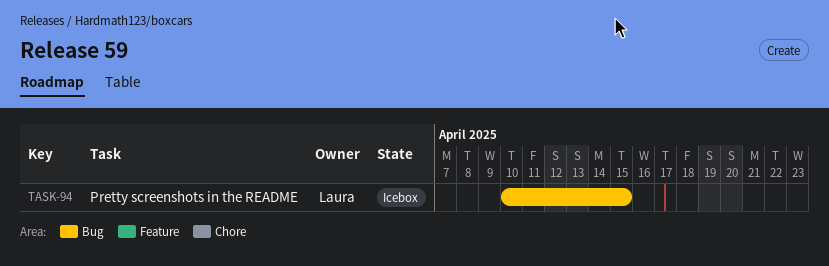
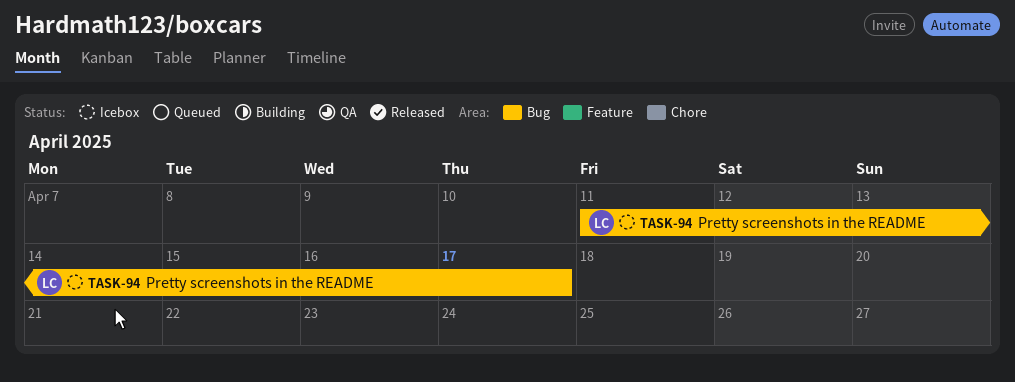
TASK-94, start: Apr 10 -> Apr 11
TASK-94, due: Apr 15 -> Apr 17

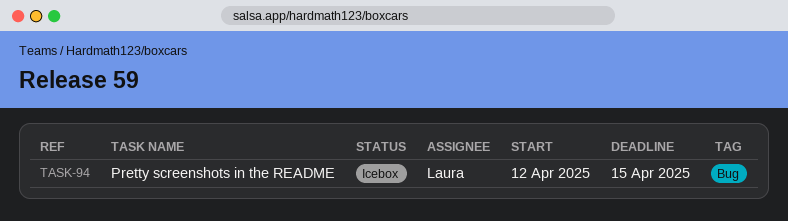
TASK-94, start: Apr 11 -> Apr 12
TASK-94, due: Apr 17 -> Apr 15

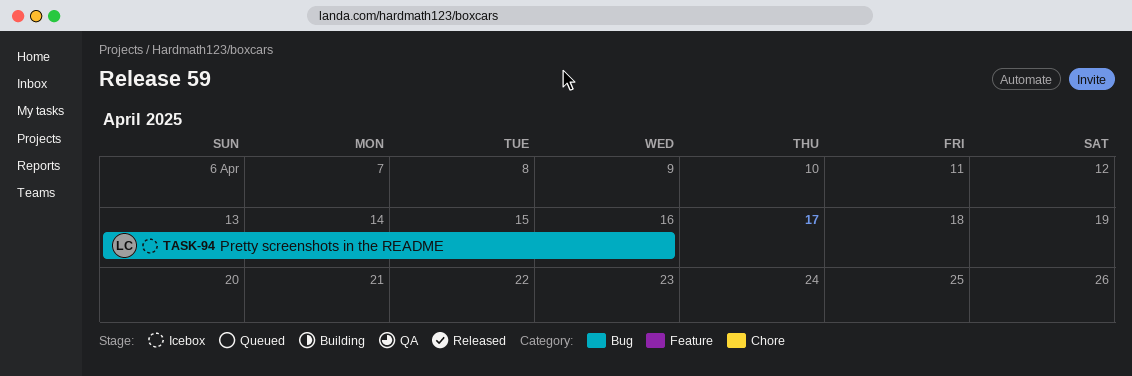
TASK-94, start: Apr 12 -> Apr 13
TASK-94, due: Apr 15 -> Apr 16

